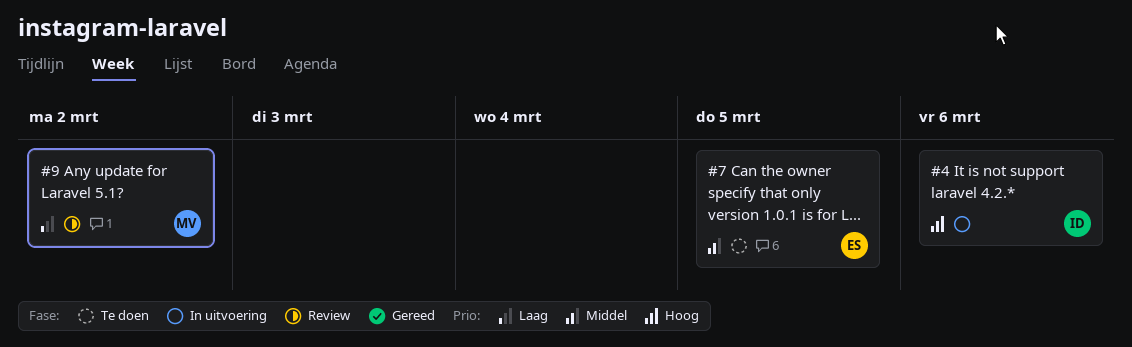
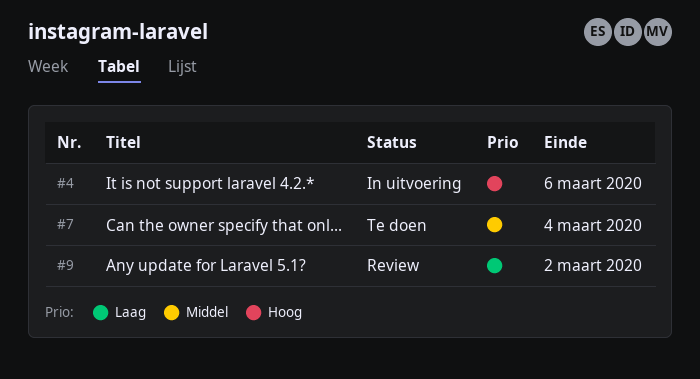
#7, due: Mar 5 -> Mar 4

